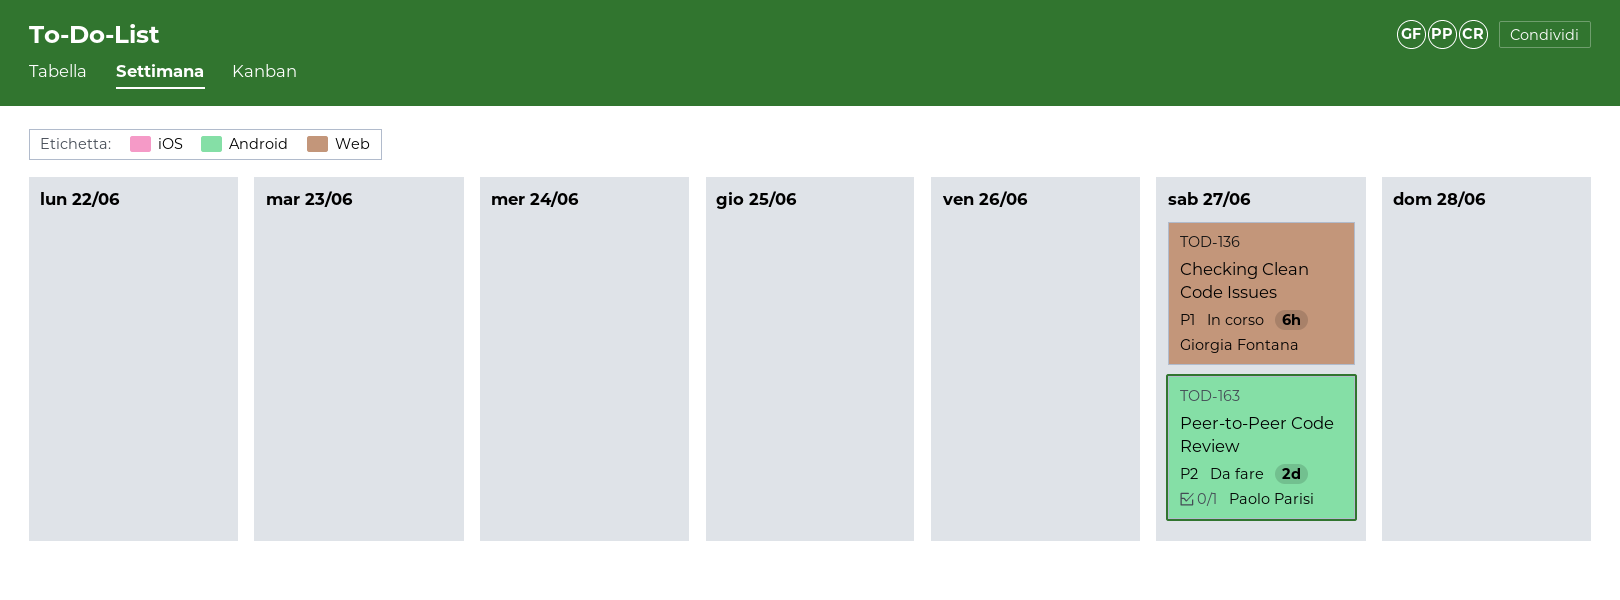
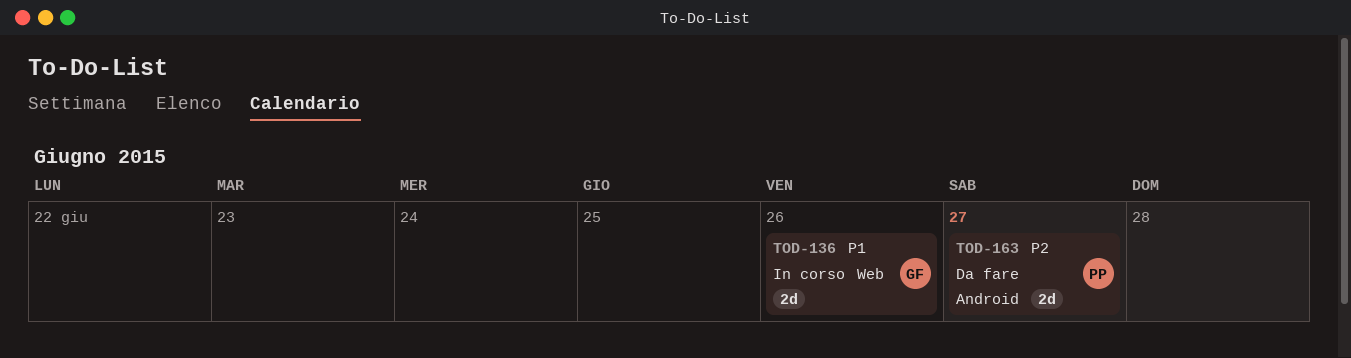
TOD-136, estimate: 6h -> 2d
TOD-136, due: Jun 27 -> Jun 26

